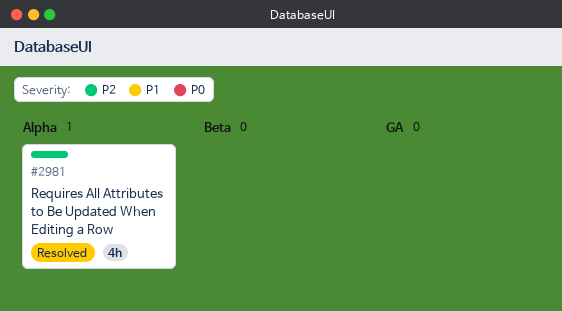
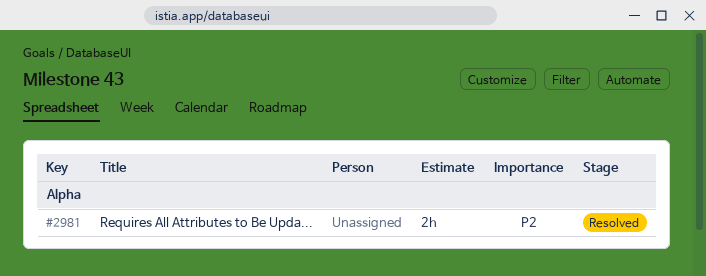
#2981, estimate: 4h -> 2h

